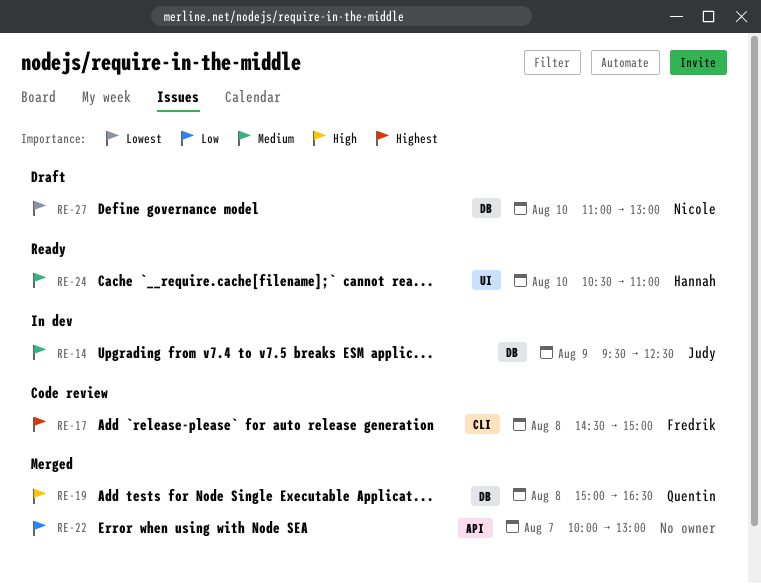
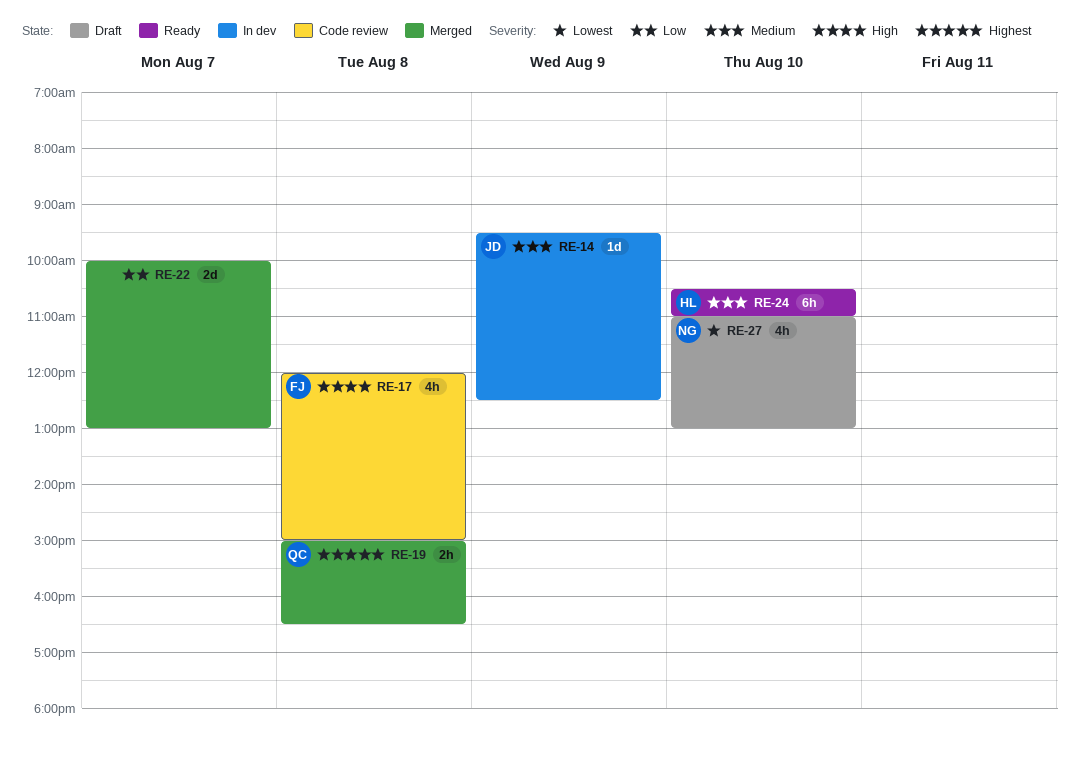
RE-17, priority: Highest -> High
RE-17, begins: 14:30 -> 12:00
RE-19, priority: High -> Highest

